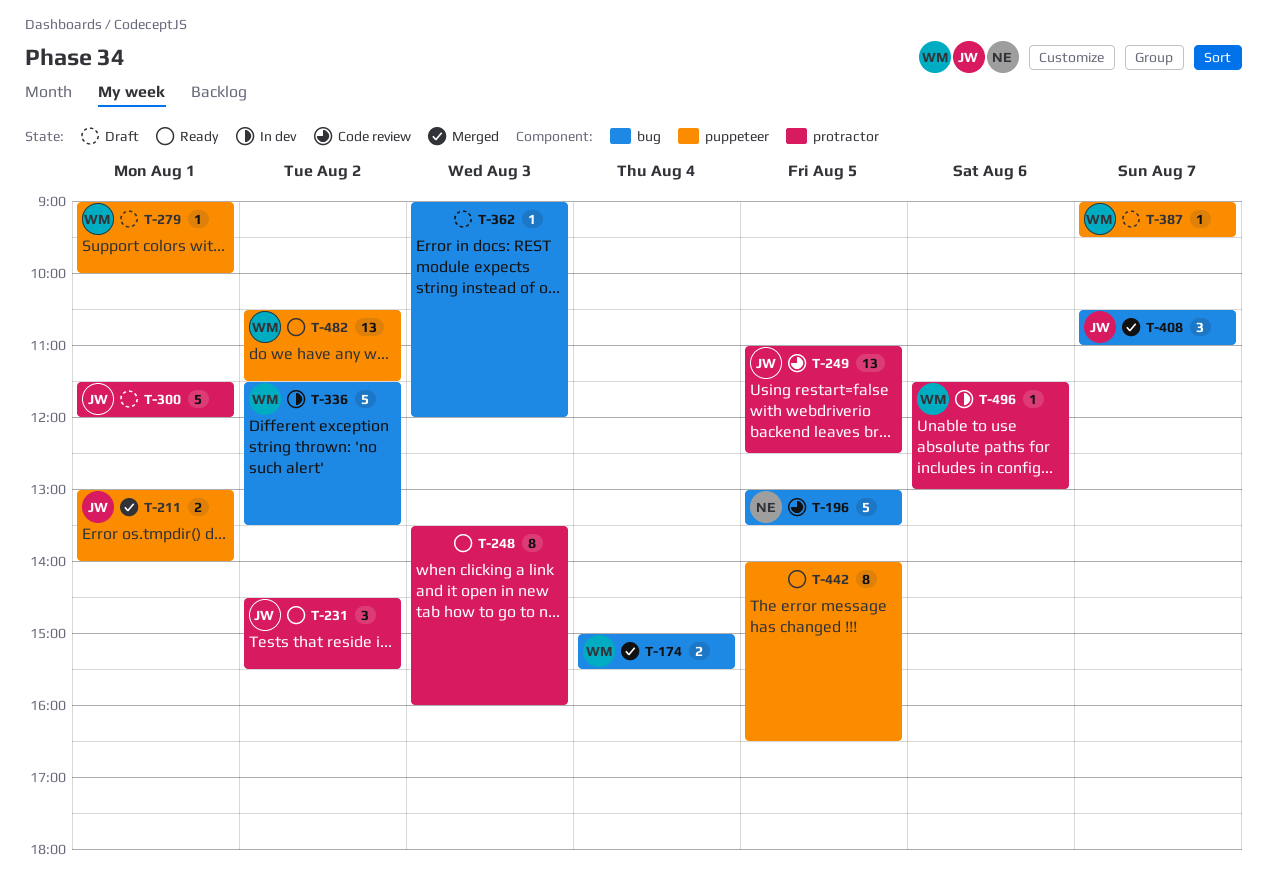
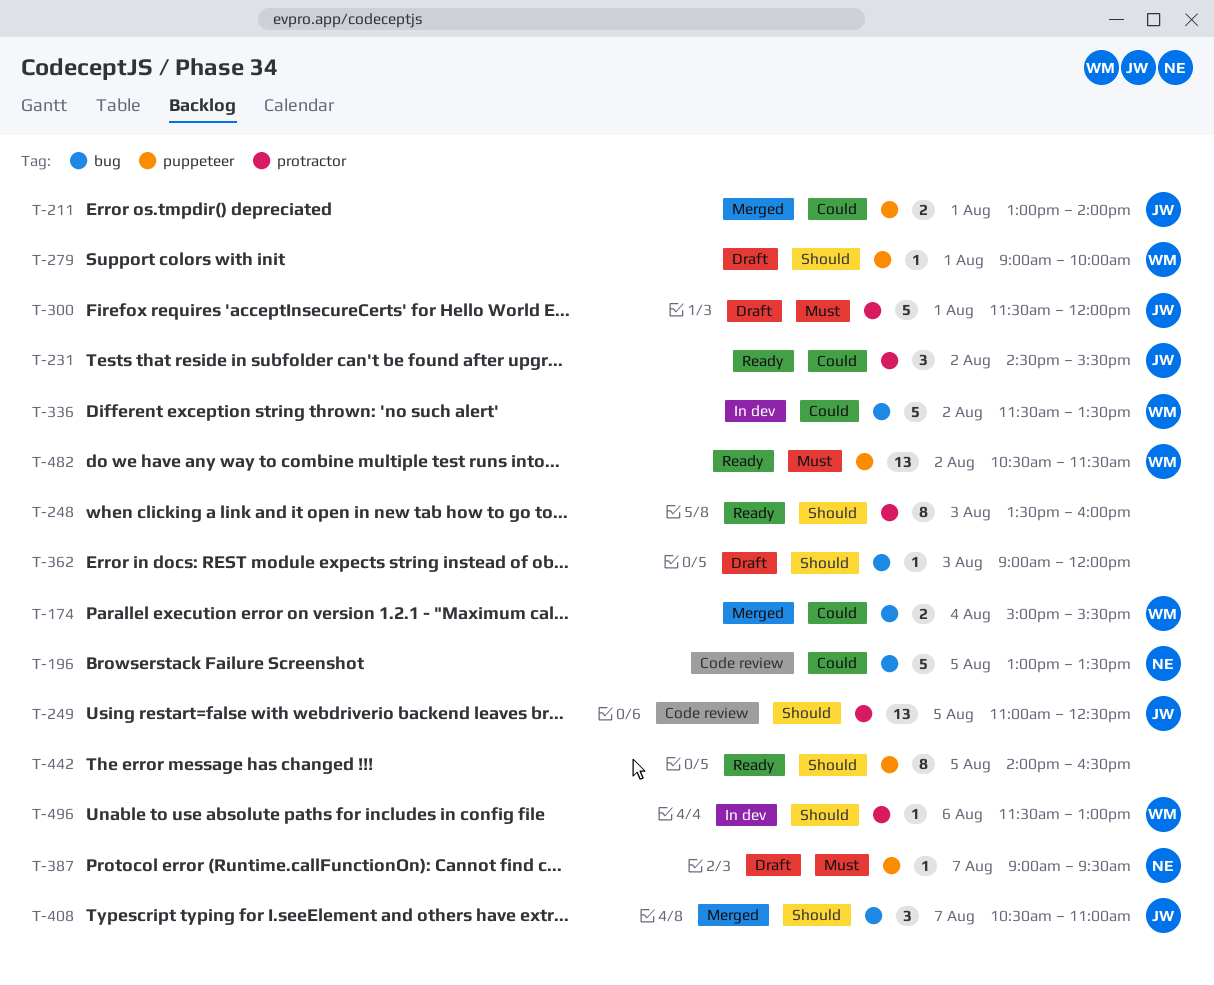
T-387, owner: WM -> NE

